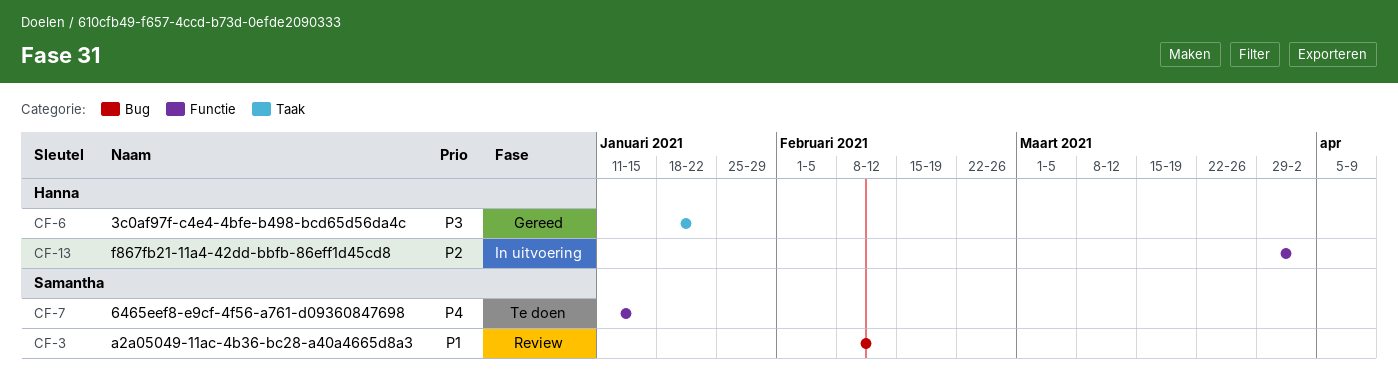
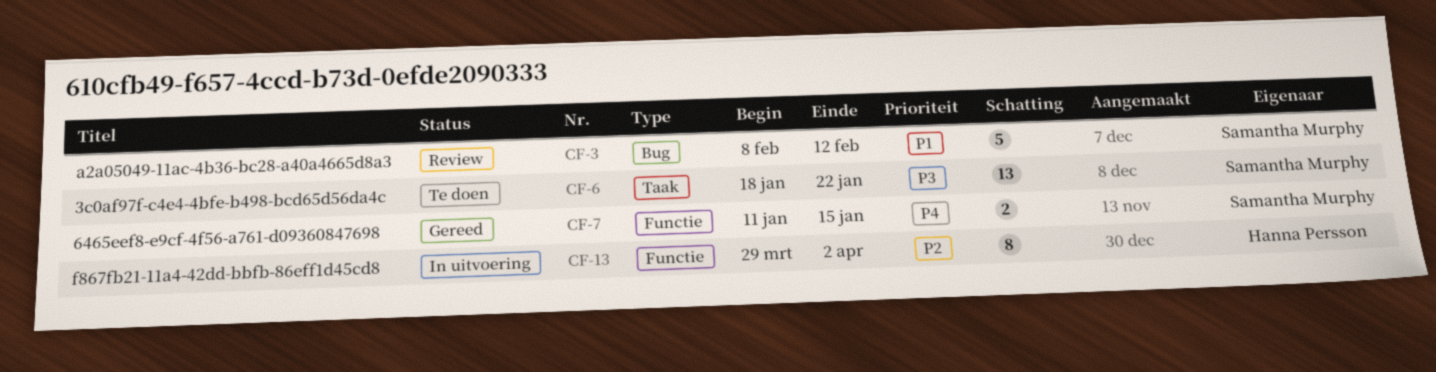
CF-6, status: Gereed -> Te doen
CF-6, owner: Hanna Persson -> Samantha Murphy
CF-7, status: Te doen -> Gereed

